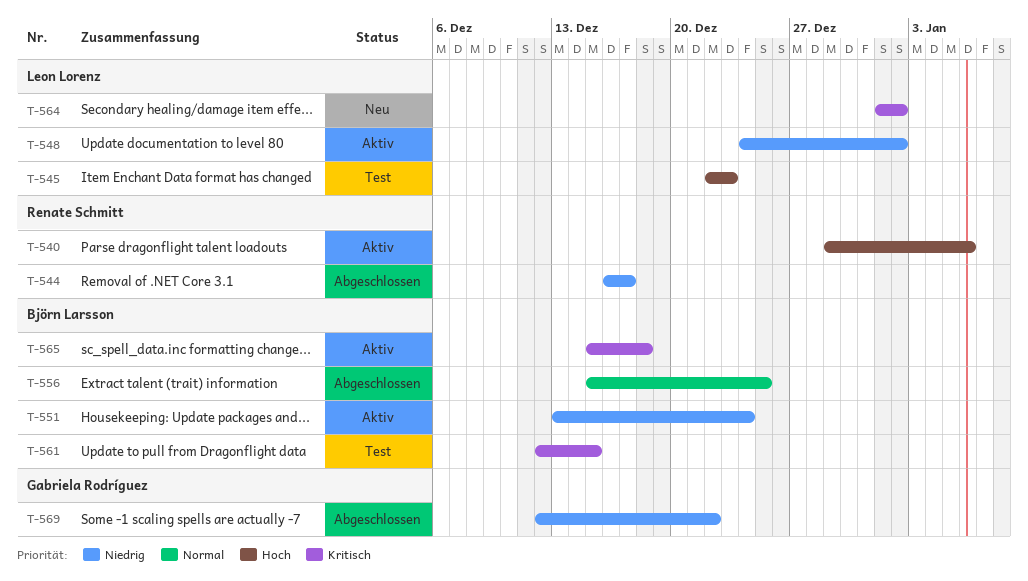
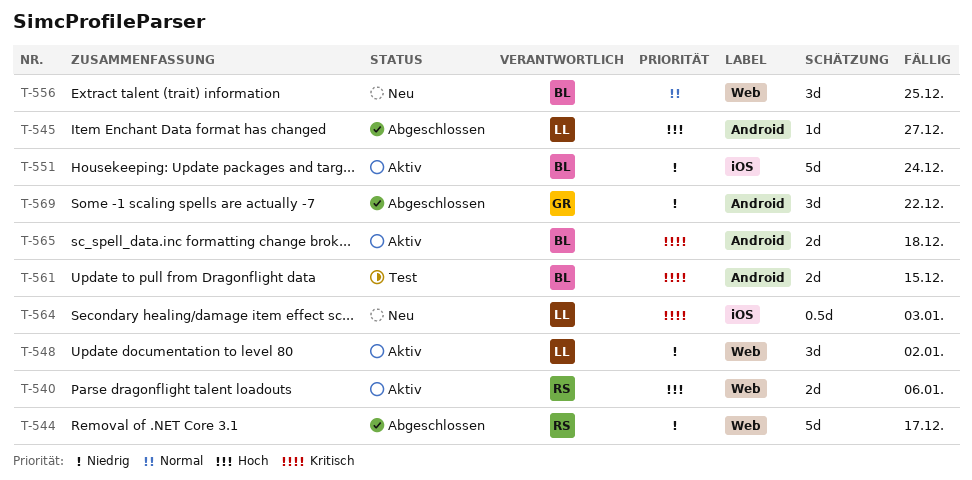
T-545, status: Test -> Abgeschlossen
T-545, due: Dec 23 -> Dec 27
T-556, status: Abgeschlossen -> Neu
T-564, due: Jan 2 -> Jan 3

